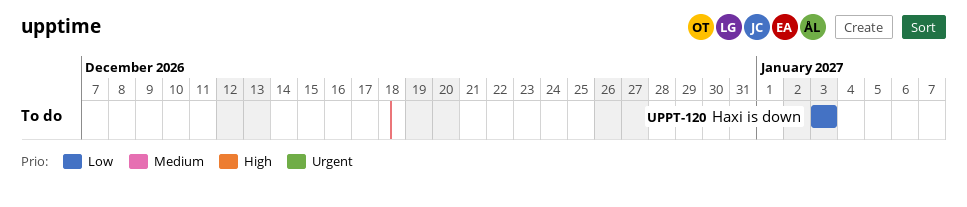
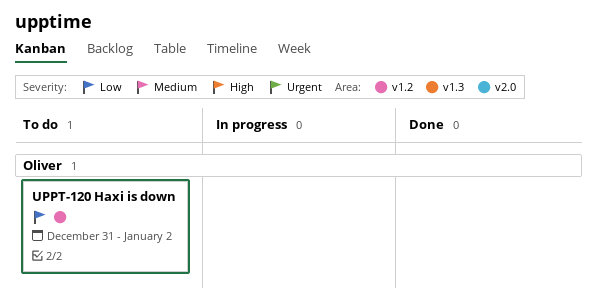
UPPT-120, start: Jan 3 -> Dec 31
UPPT-120, due: Jan 3 -> Jan 2

